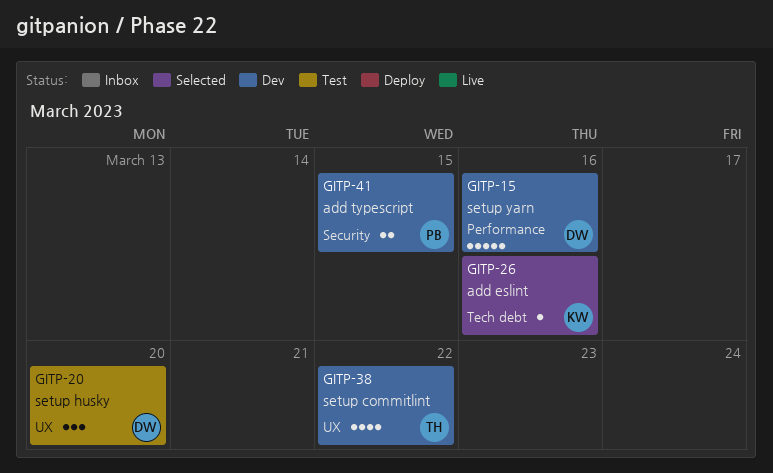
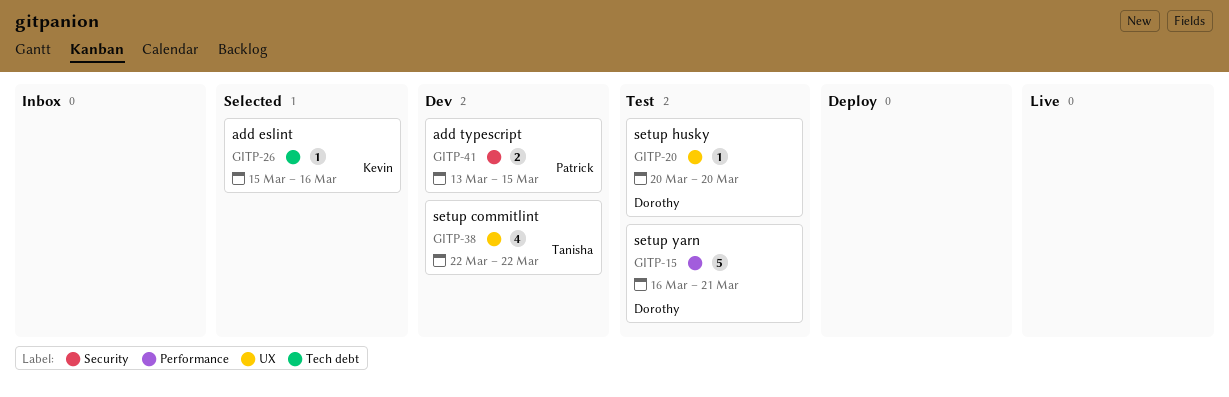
GITP-15, status: Dev -> Test
GITP-15, due: Mar 16 -> Mar 21
GITP-20, estimate: 3 -> 1

